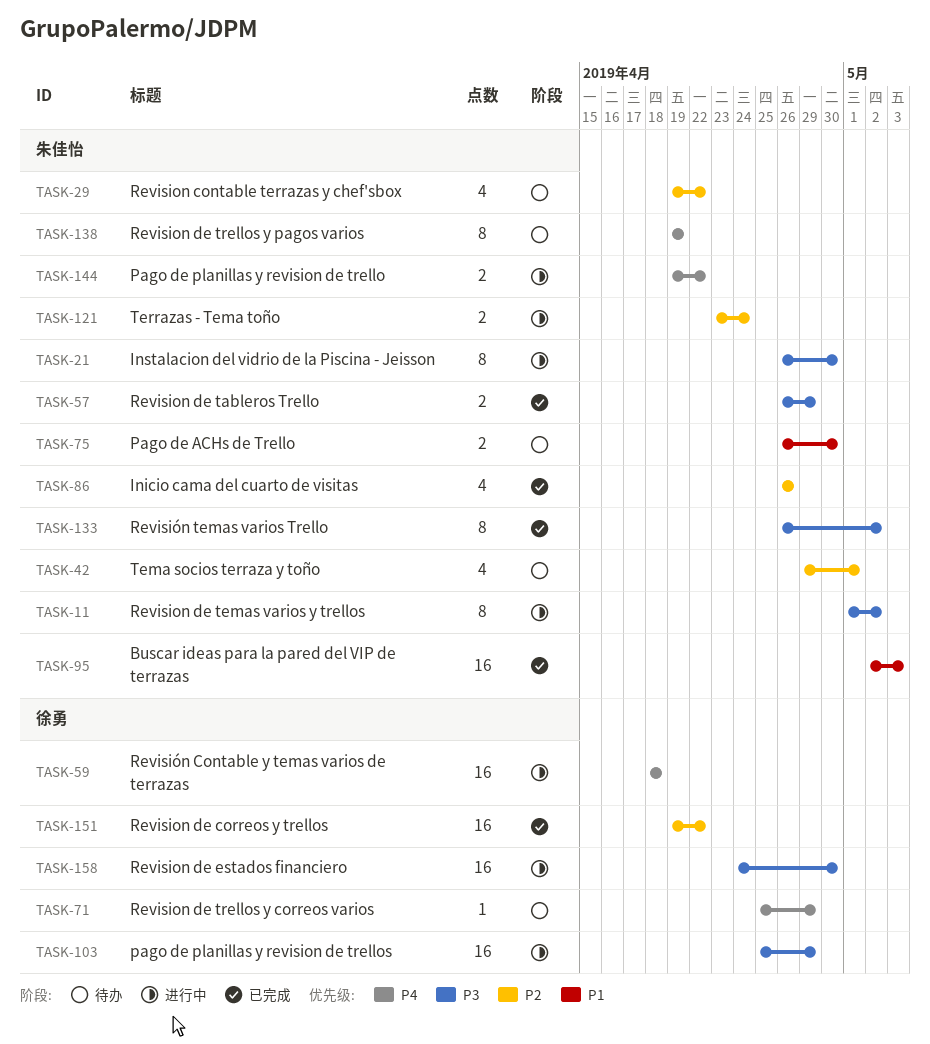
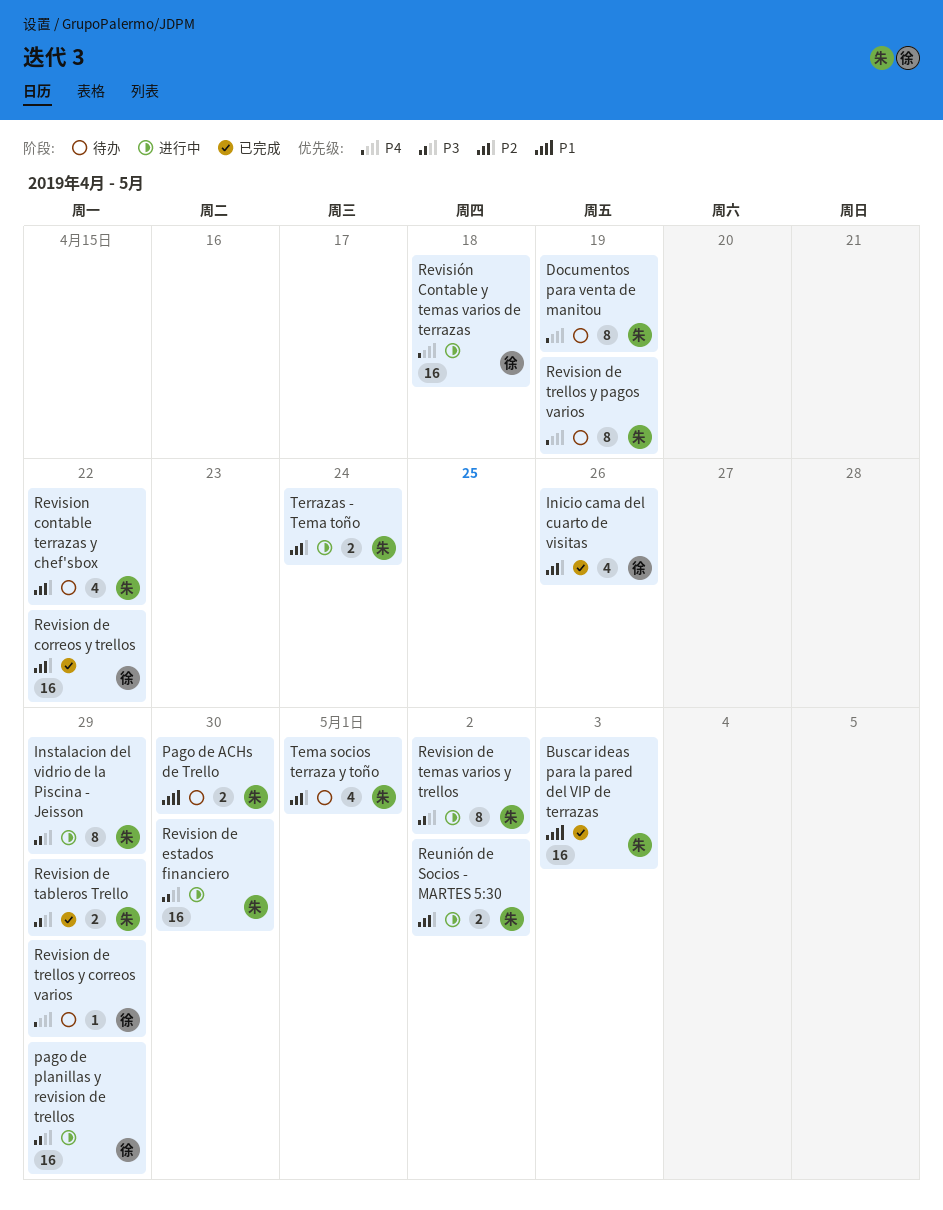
Documentos para venta de manitou: none -> present
Inicio cama del cuarto de visitas, owner: 朱佳怡 -> 徐勇
Instalacion del vidrio de la Piscina - Jeisson, due: Apr 30 -> Apr 29
Pago de planillas y revision de trello: present -> none
Reunión de Socios - MARTES 5:30: none -> present
Revision de estados financiero, owner: 徐勇 -> 朱佳怡
Revisión temas varios Trello: present -> none

